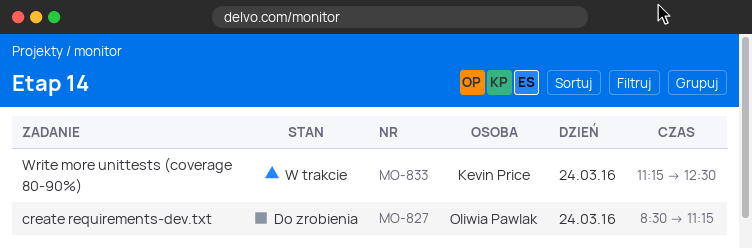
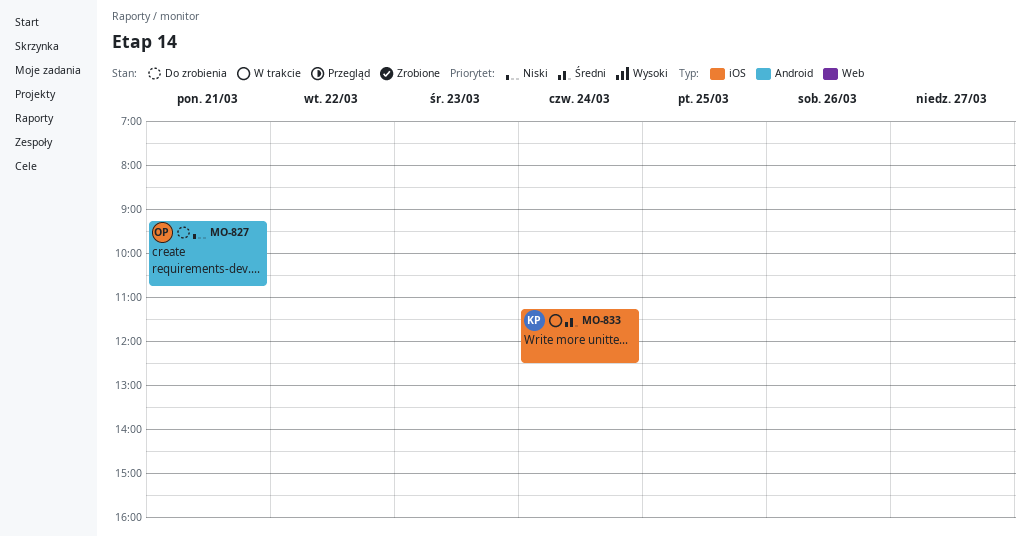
MO-827, day: Mar 24 -> Mar 21
MO-827, begins: 08:30 -> 09:15
MO-827, ends: 11:15 -> 10:45

